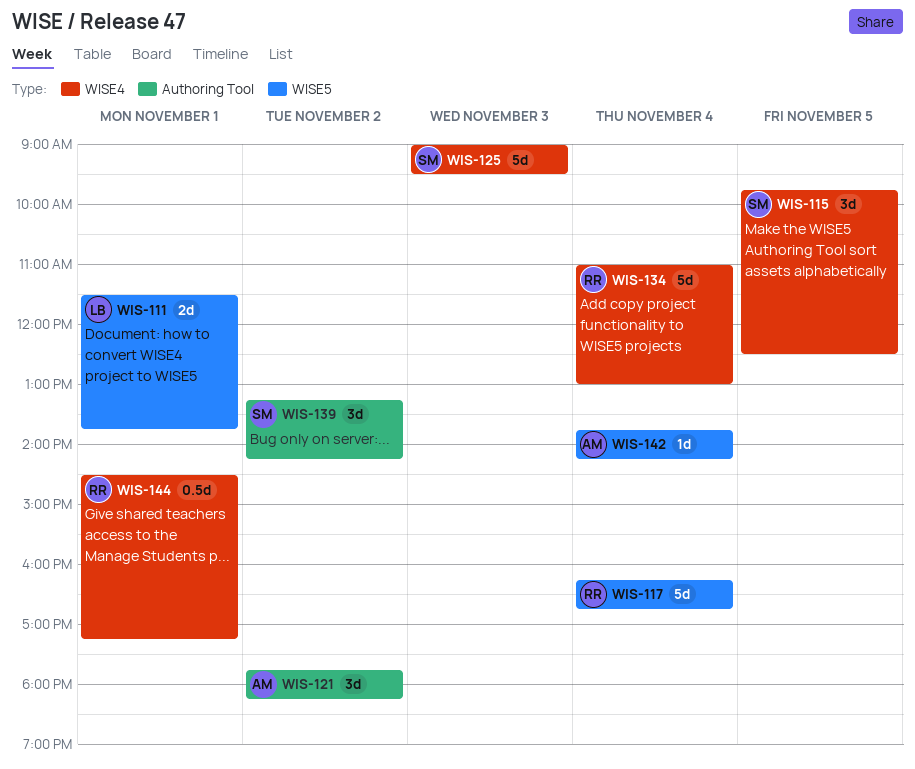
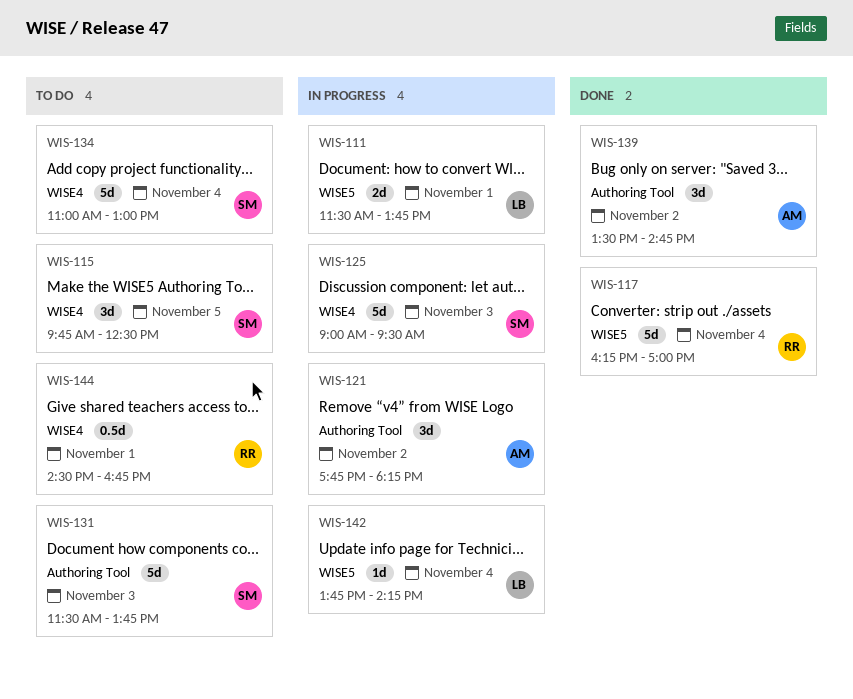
WIS-117, ends: 16:45 -> 17:00
WIS-131: none -> present
WIS-134, owner: RR -> SM
WIS-139, owner: SM -> AM
WIS-139, begins: 13:15 -> 13:30
WIS-139, ends: 14:15 -> 14:45
WIS-142, owner: AM -> LB
WIS-144, ends: 17:15 -> 16:45

